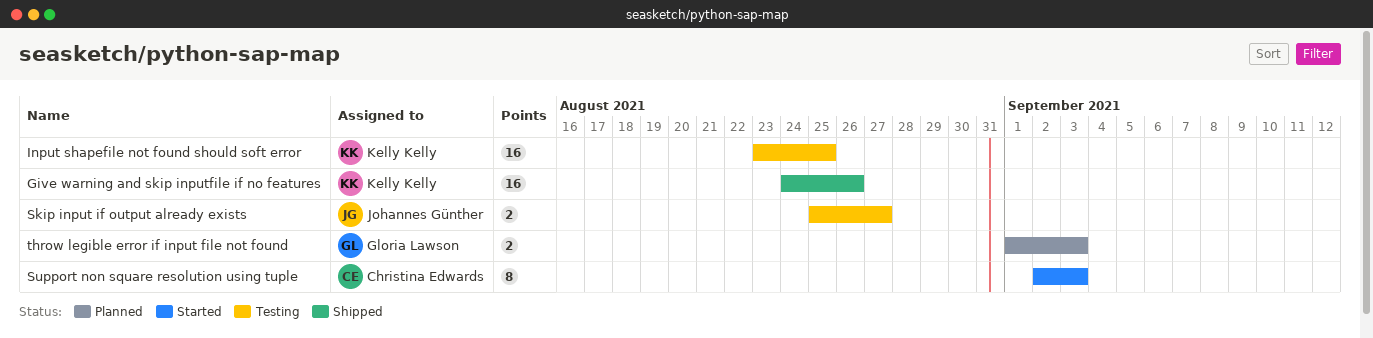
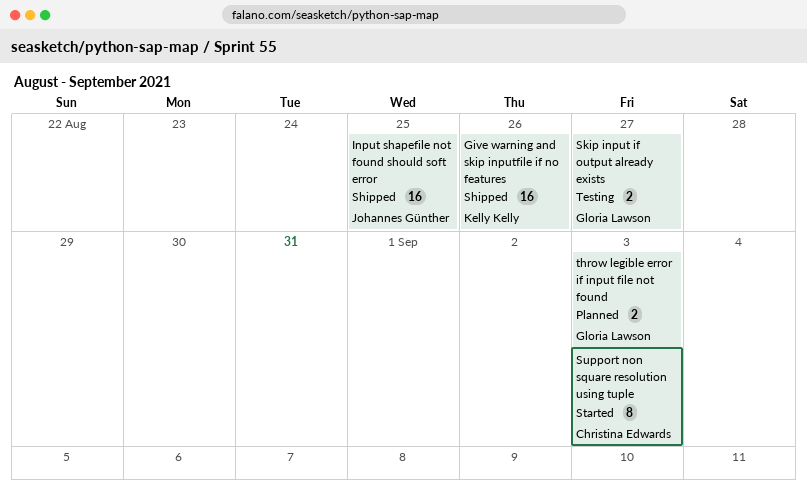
Input shapefile not found should soft error, status: Testing -> Shipped
Input shapefile not found should soft error, owner: Kelly Kelly -> Johannes Günther
Skip input if output already exists, owner: Johannes Günther -> Gloria Lawson

